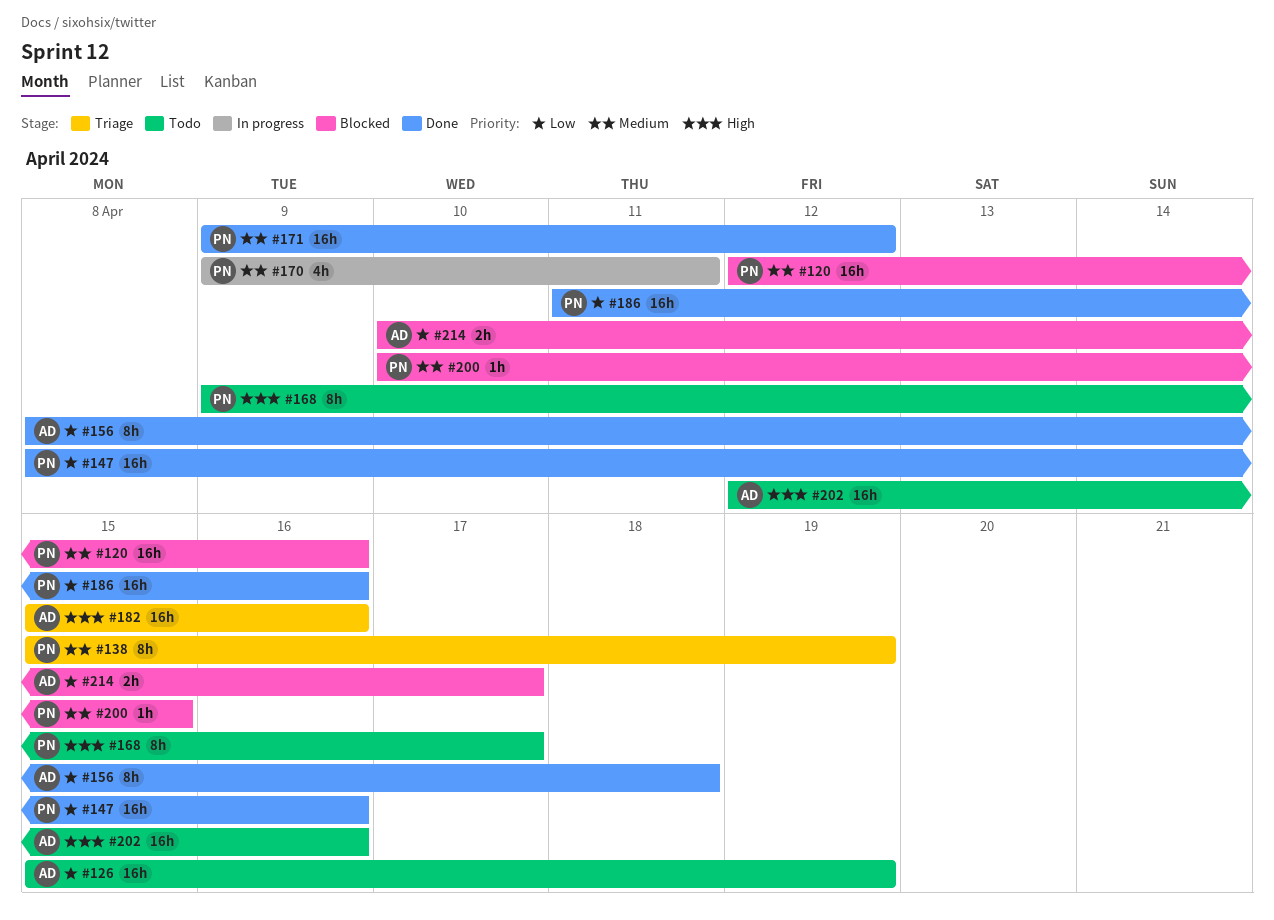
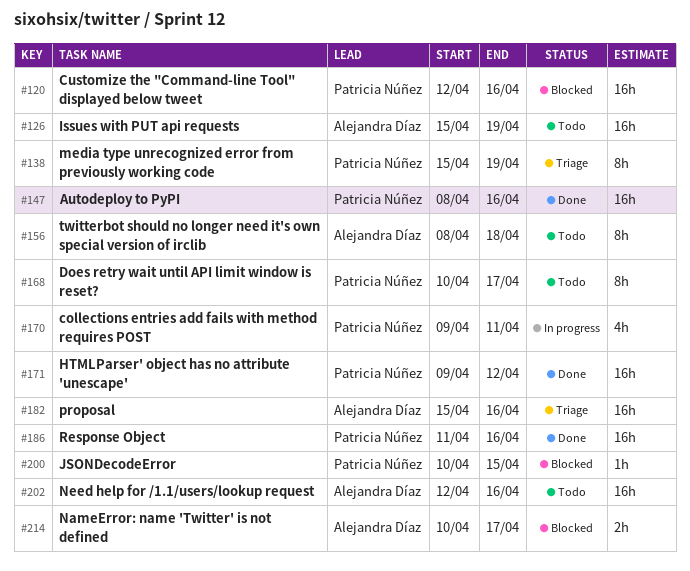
#156, status: Done -> Todo
#168, start: Apr 9 -> Apr 10

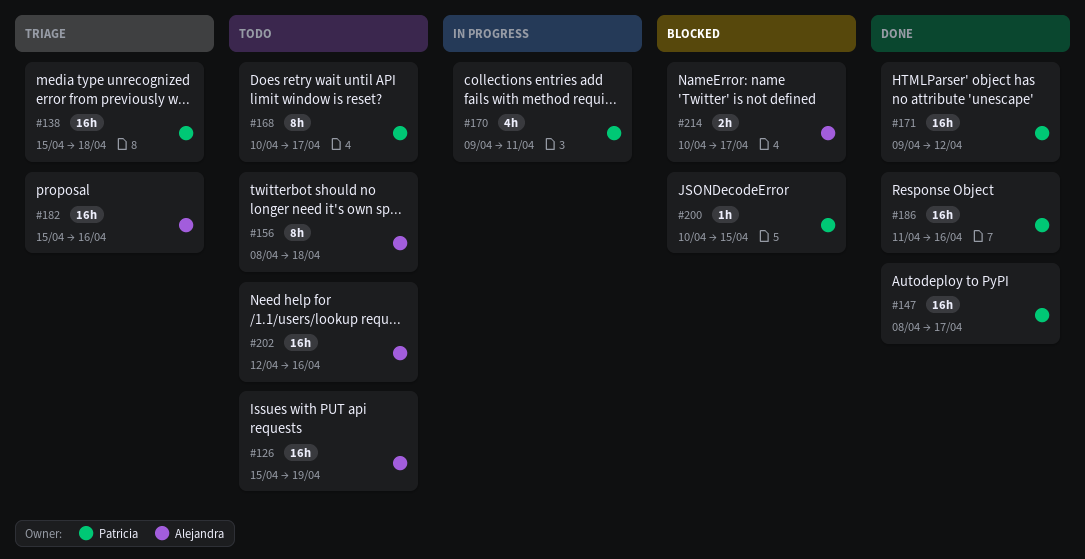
#120: present -> none
#138, estimate: 8h -> 16h
#138, due: Apr 19 -> Apr 18
#147, due: Apr 16 -> Apr 17

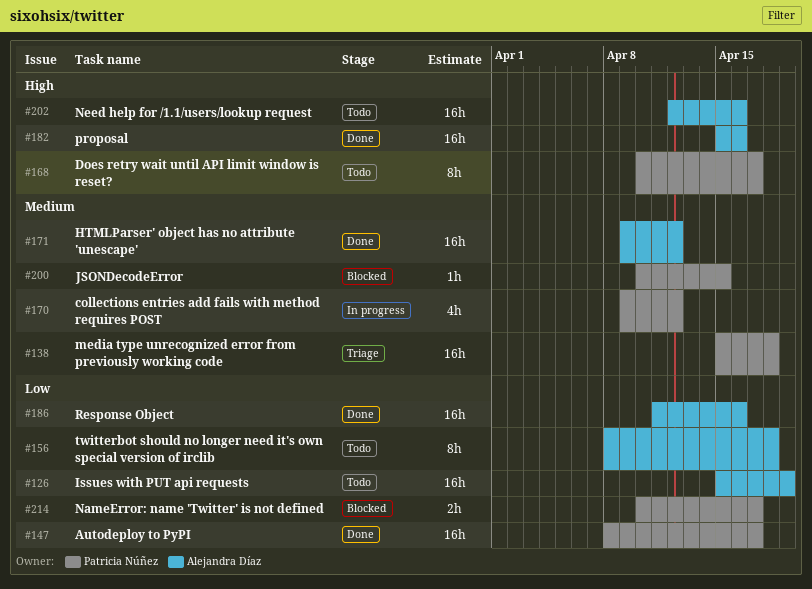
#170, due: Apr 11 -> Apr 12
#171, owner: Patricia Núñez -> Alejandra Díaz
#182, status: Triage -> Done
#186, owner: Patricia Núñez -> Alejandra Díaz
#214, owner: Alejandra Díaz -> Patricia Núñez

